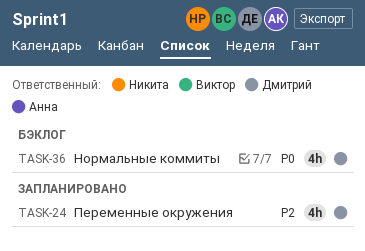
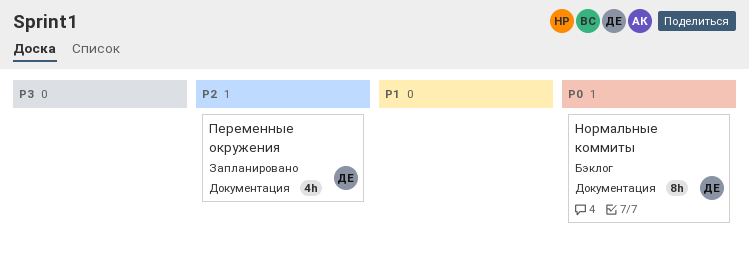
Нормальные коммиты, estimate: 4h -> 8h

